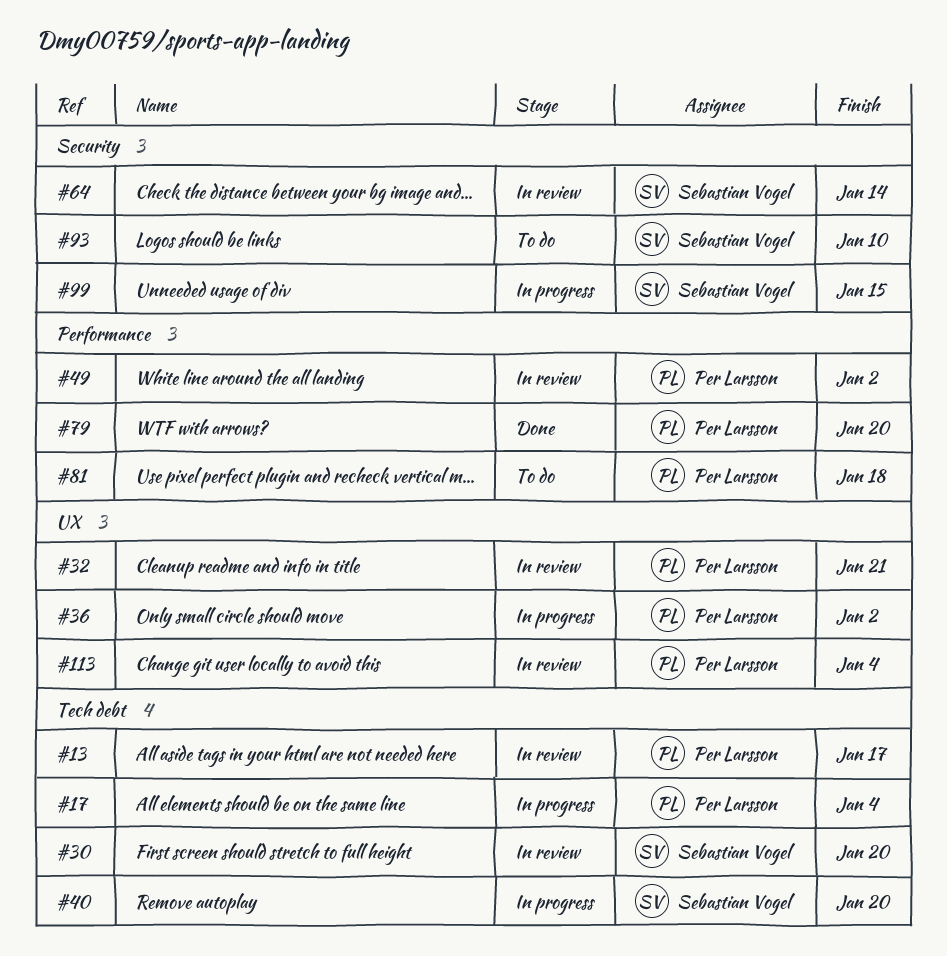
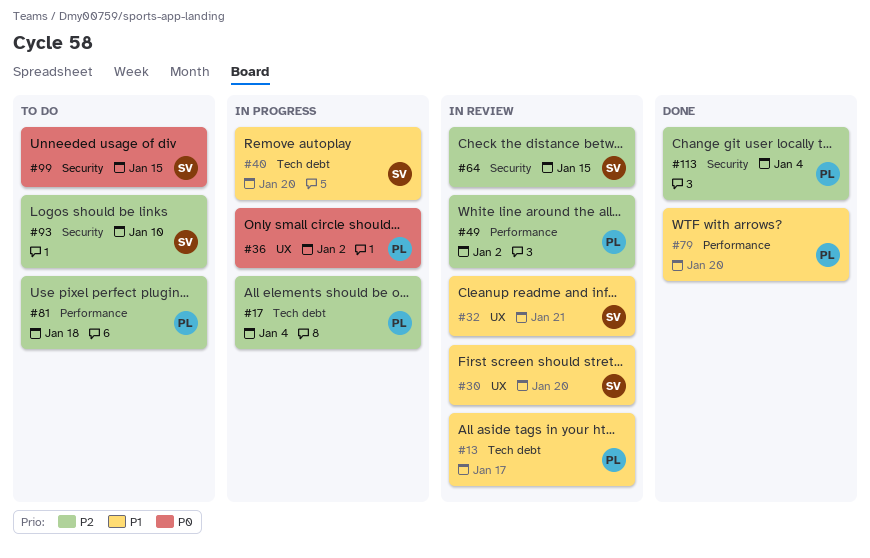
#30, label: Tech debt -> UX
#32, owner: Per Larsson -> Sebastian Vogel
#64, due: Jan 14 -> Jan 15
#99, status: In progress -> To do
#113, status: In review -> Done
#113, label: UX -> Security

